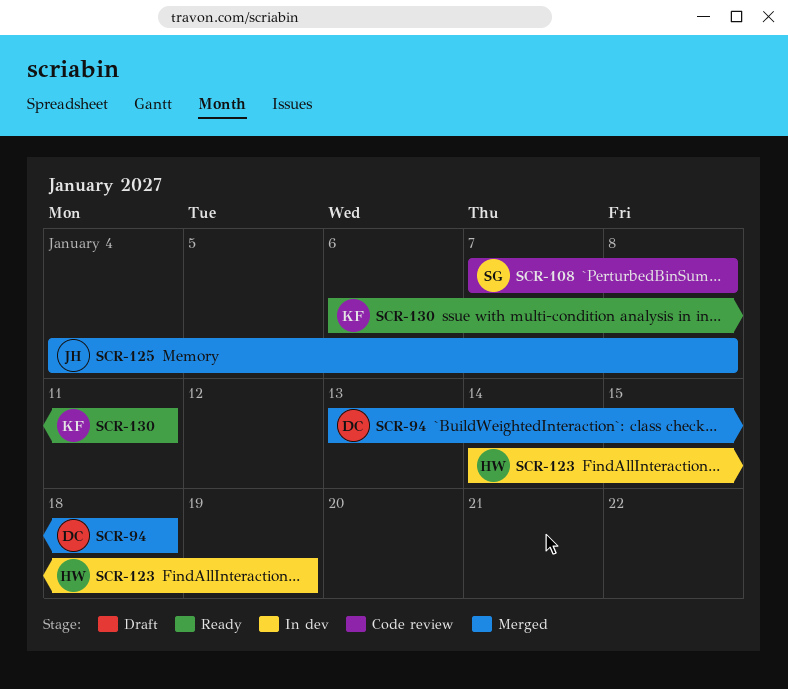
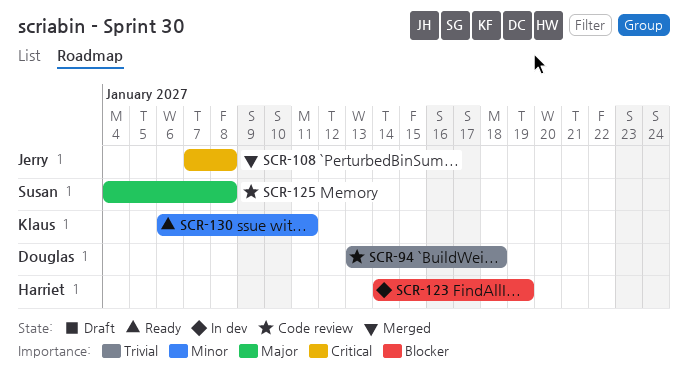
SCR-94, status: Merged -> Code review
SCR-108, status: Code review -> Merged
SCR-108, owner: Susan -> Jerry
SCR-125, status: Merged -> Code review
SCR-125, owner: Jerry -> Susan

